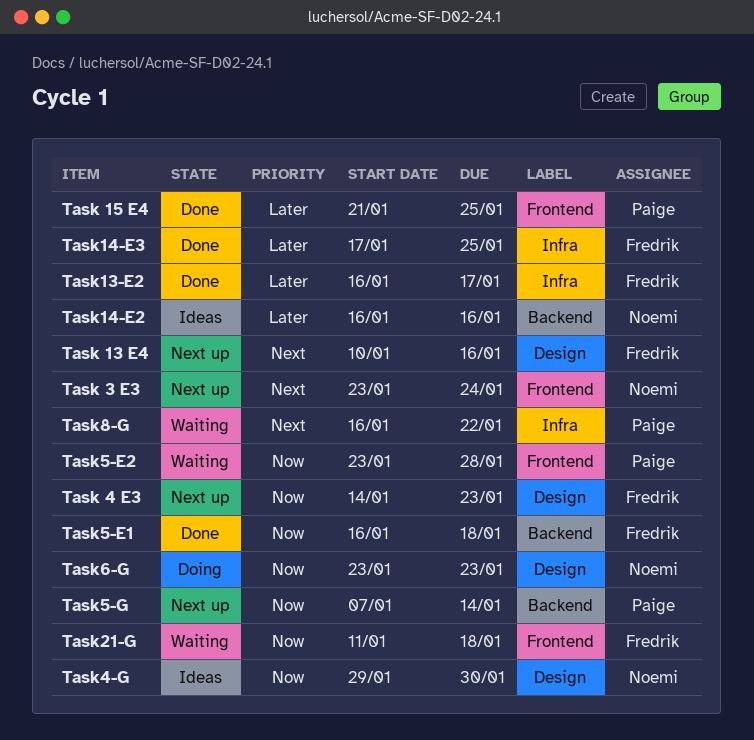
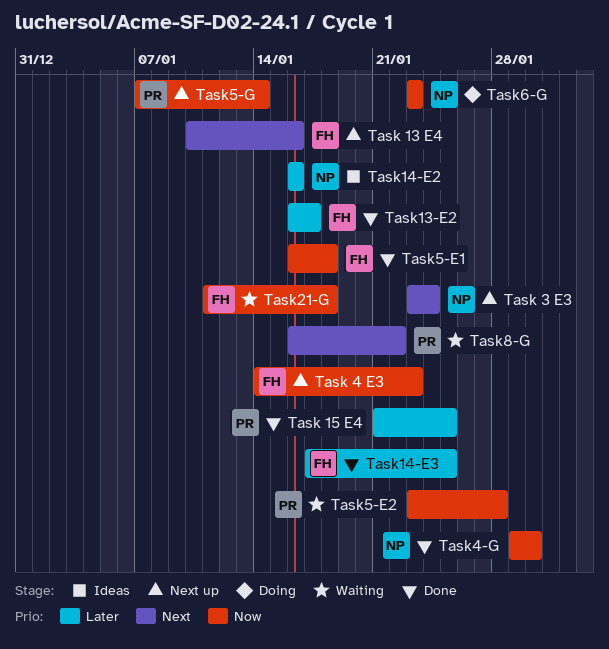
Task4-G, status: Ideas -> Done

